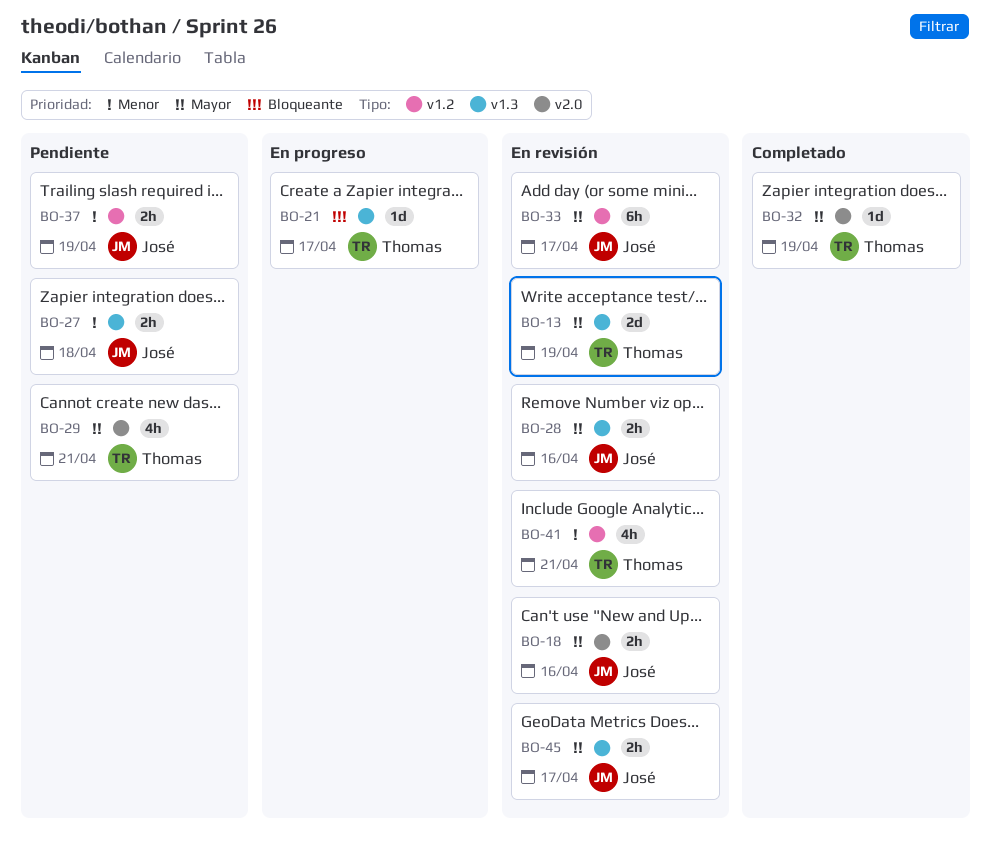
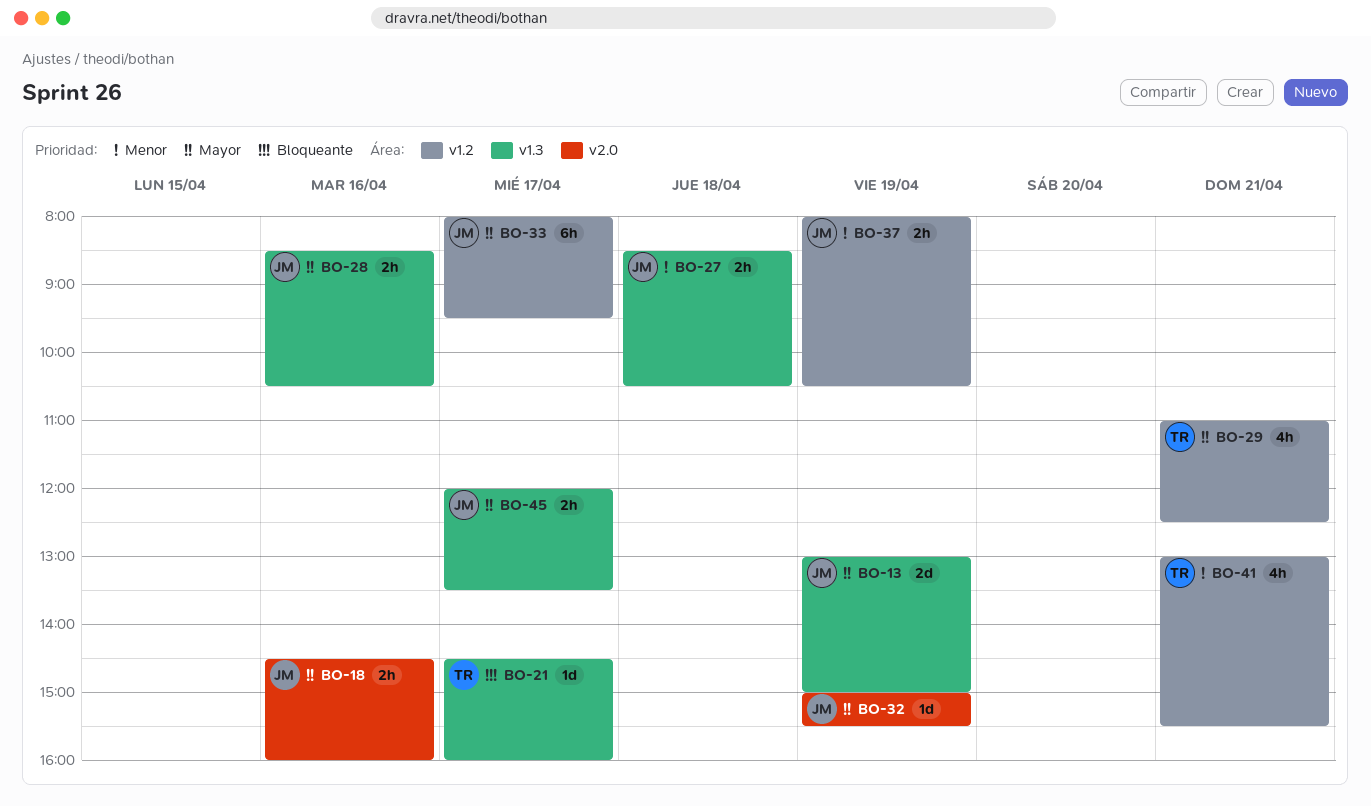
BO-13, owner: Thomas -> José
BO-29, label: v2.0 -> v1.2
BO-32, owner: Thomas -> José

